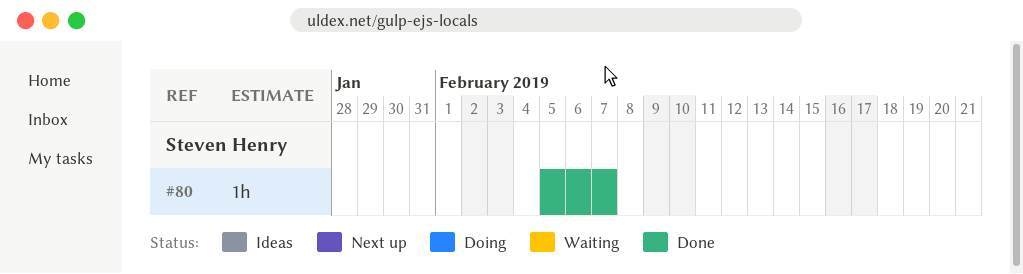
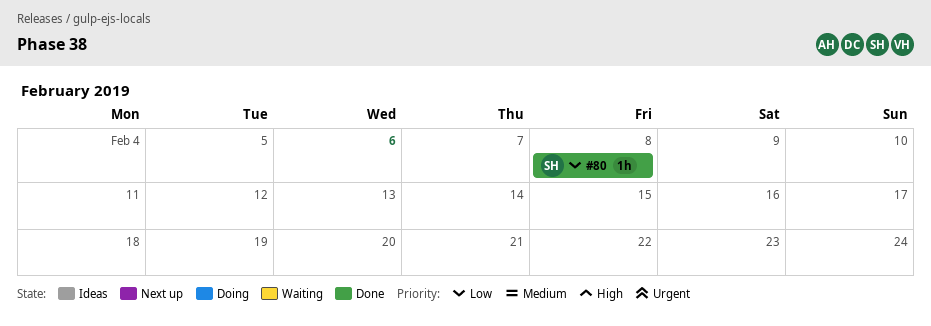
#80, start: Feb 5 -> Feb 8
#80, due: Feb 7 -> Feb 8

